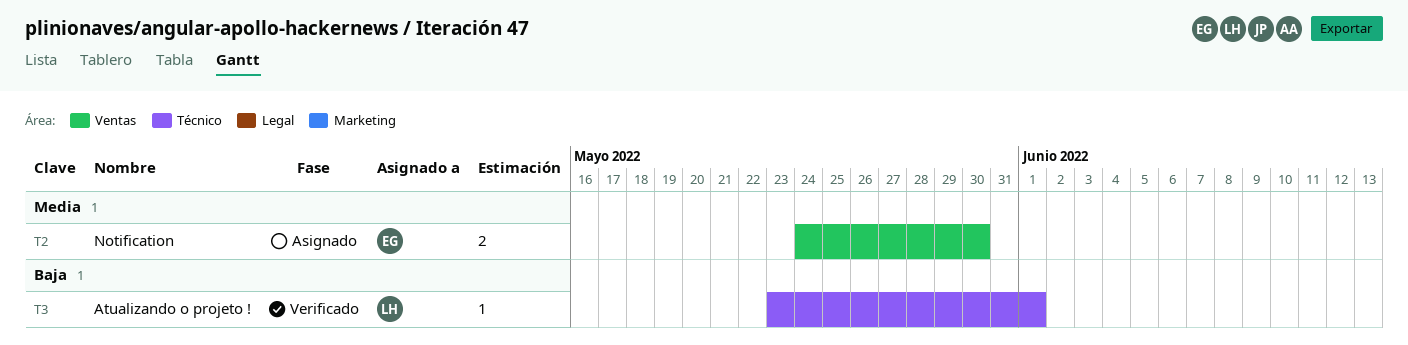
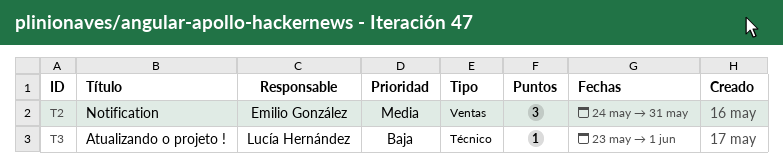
T2, estimate: 2 -> 3
T2, due: May 30 -> May 31

